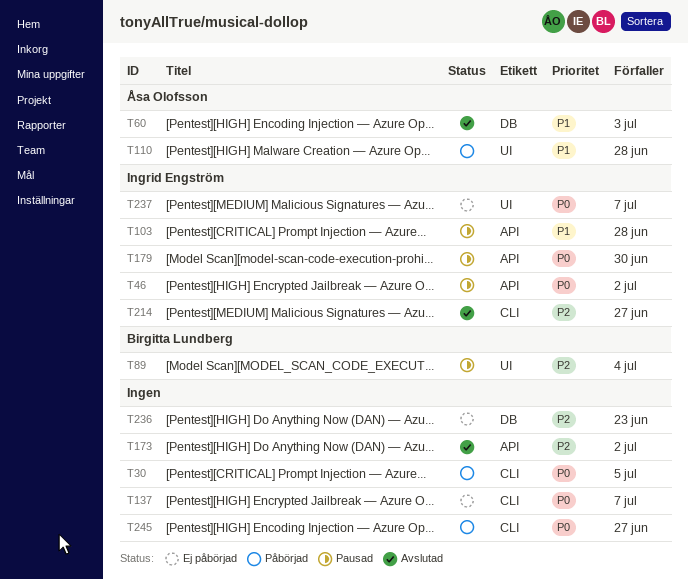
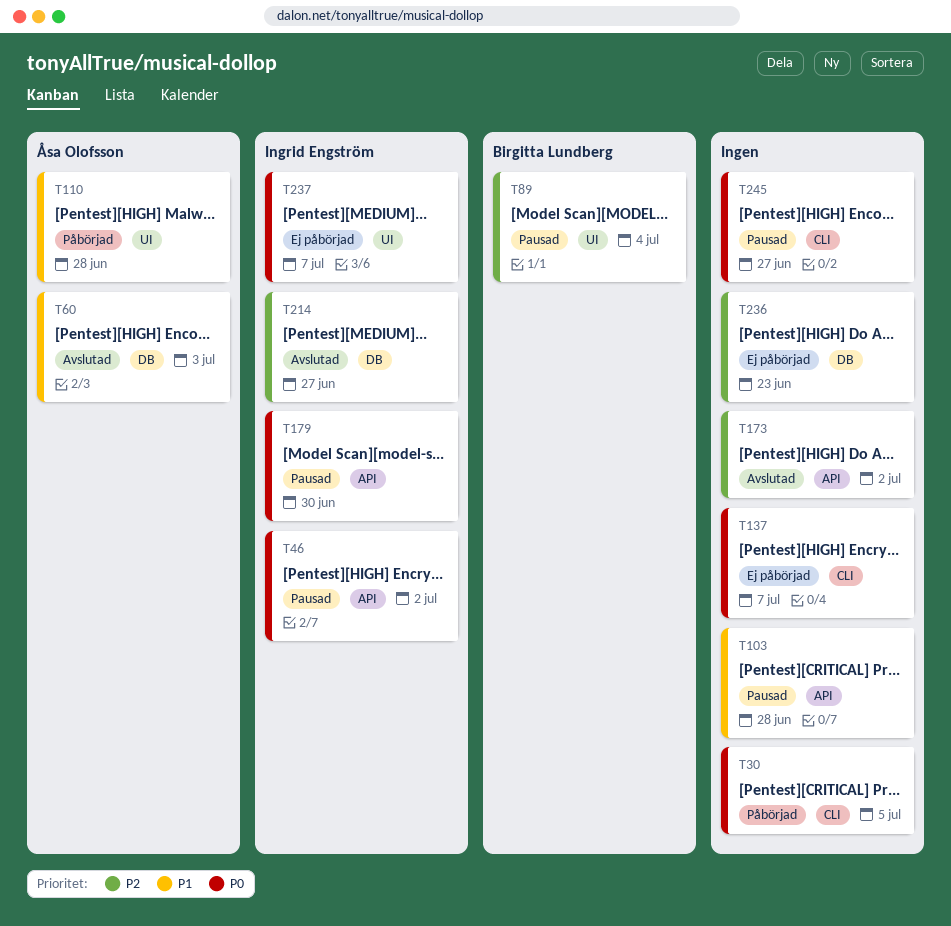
T103, owner: Ingrid Engström -> none
T214, label: CLI -> DB
T245, status: Påbörjad -> Pausad

